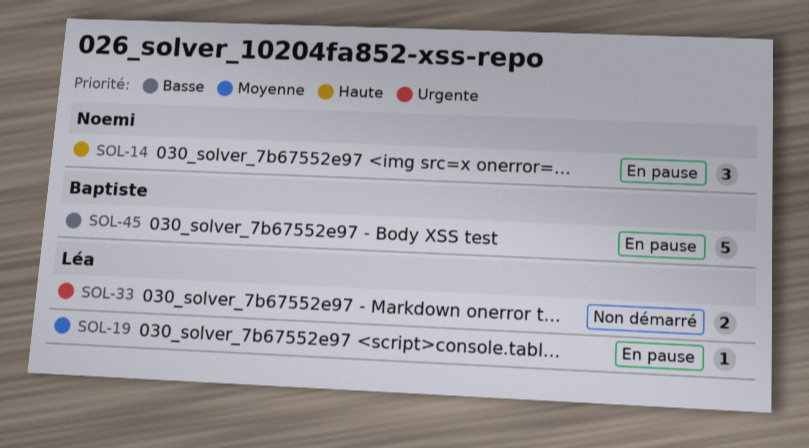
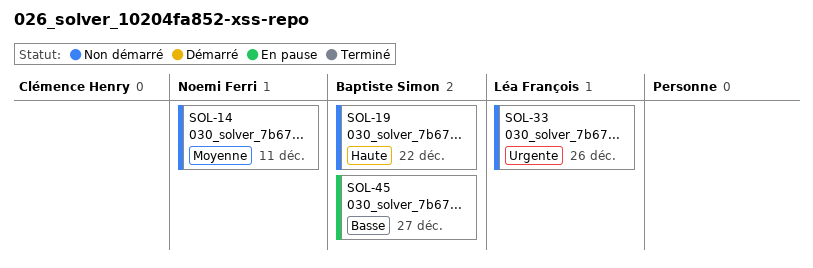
SOL-14, status: En pause -> Non démarré
SOL-14, priority: Haute -> Moyenne
SOL-19, status: En pause -> Non démarré
SOL-19, owner: Léa François -> Baptiste Simon
SOL-19, priority: Moyenne -> Haute

